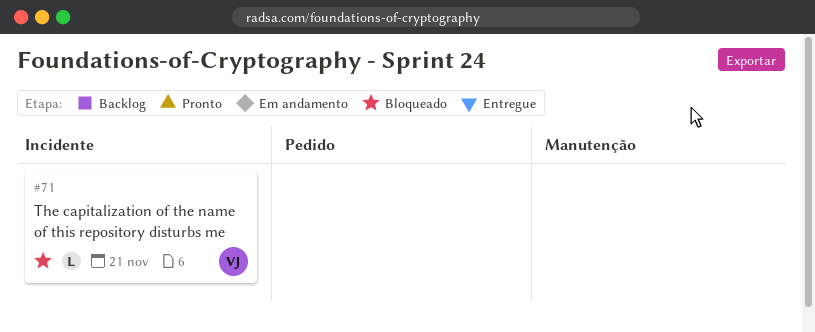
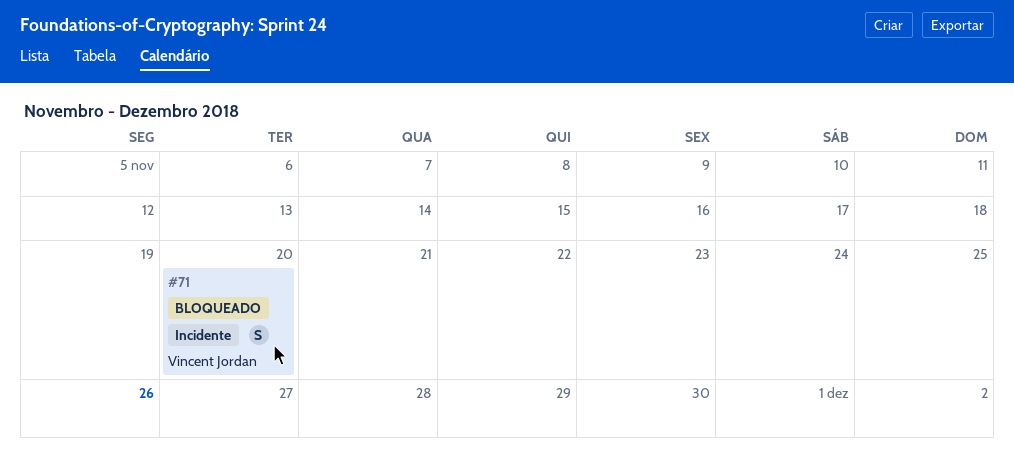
#71, estimate: L -> S
#71, due: Nov 21 -> Nov 20

